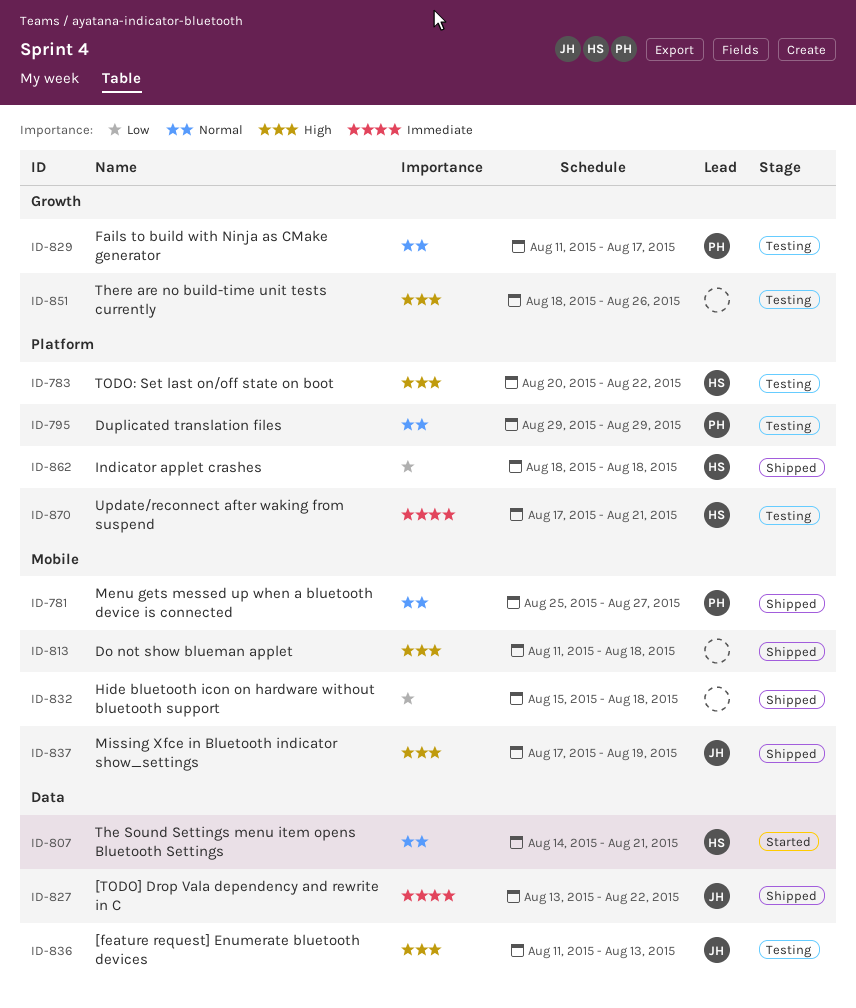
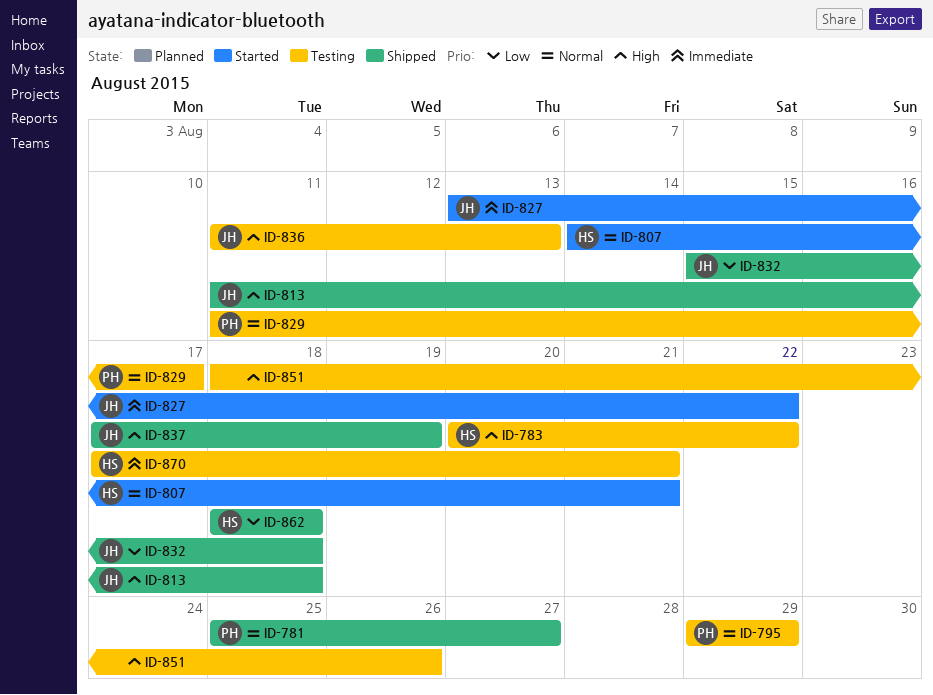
ID-813, owner: none -> JH
ID-827, status: Shipped -> Started
ID-832, owner: none -> JH

